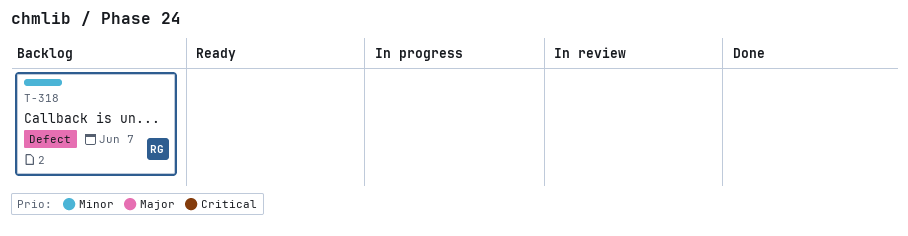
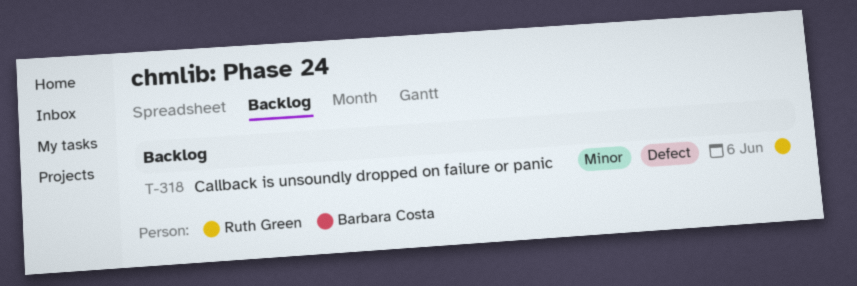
T-318, due: Jun 7 -> Jun 6

